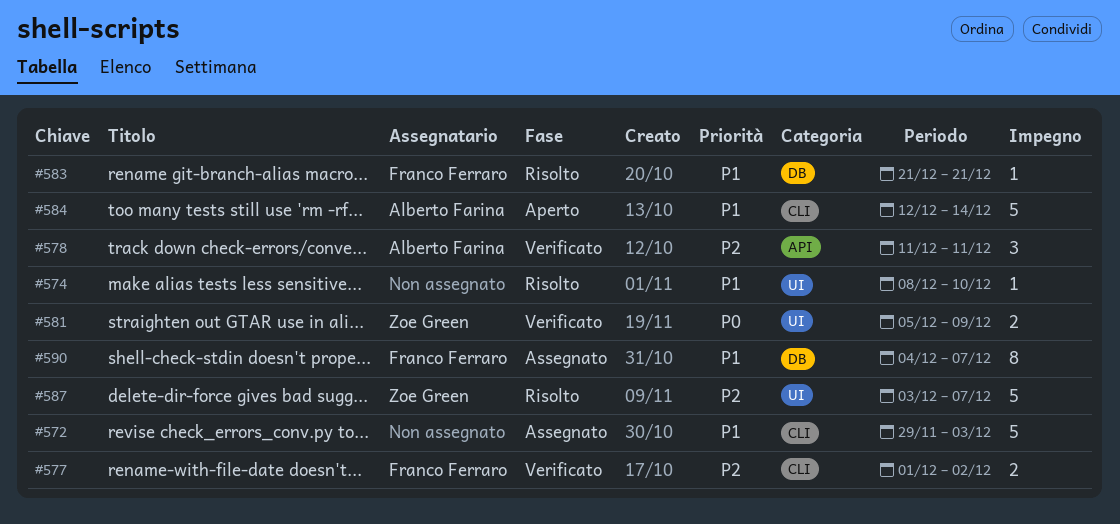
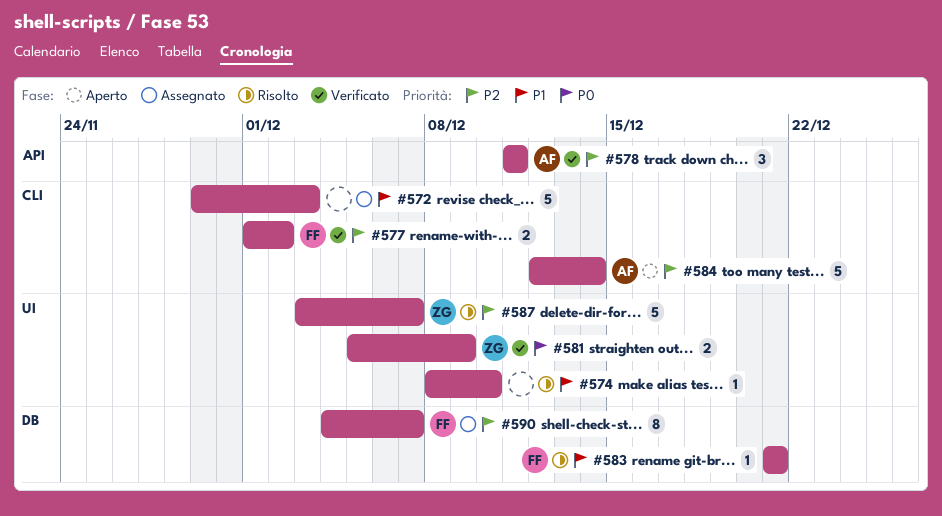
#584, priority: P1 -> P2
#590, priority: P1 -> P2

